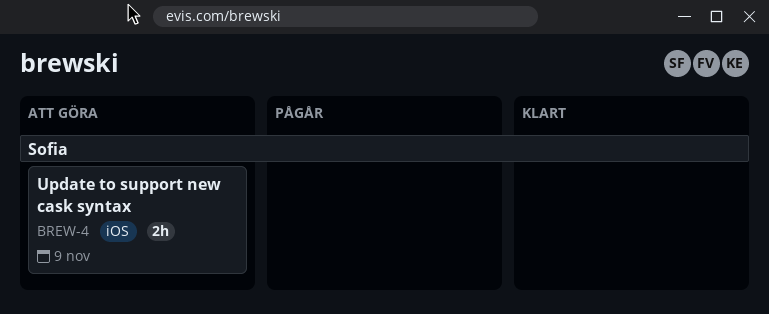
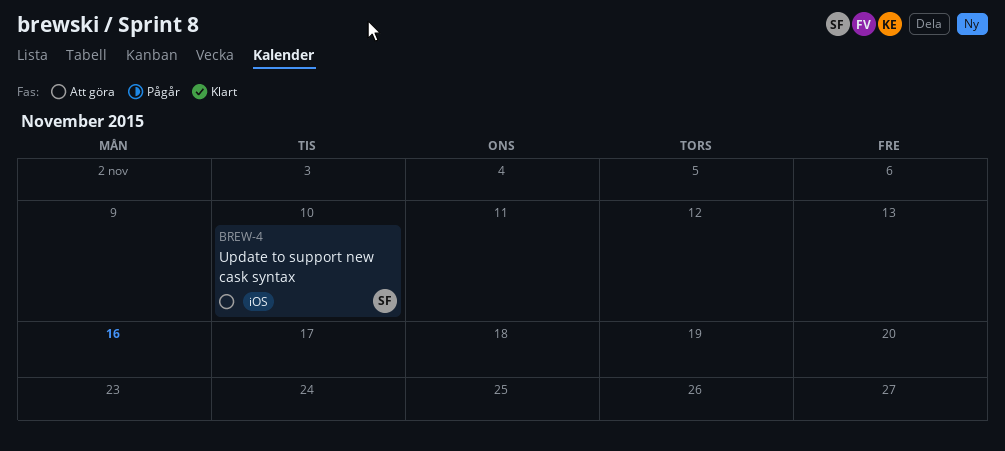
BREW-4, due: Nov 9 -> Nov 10

